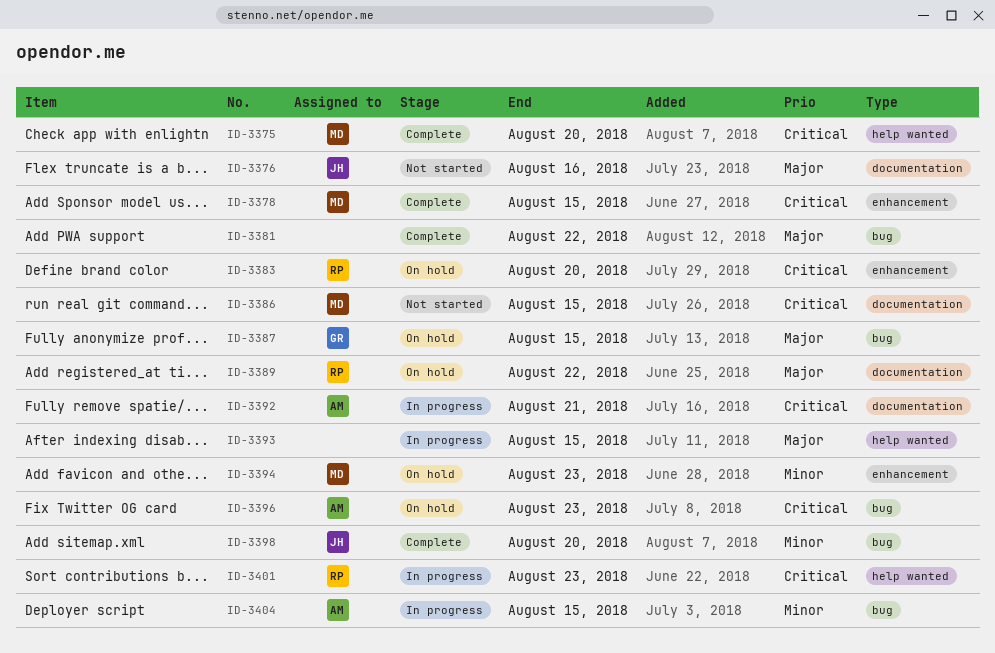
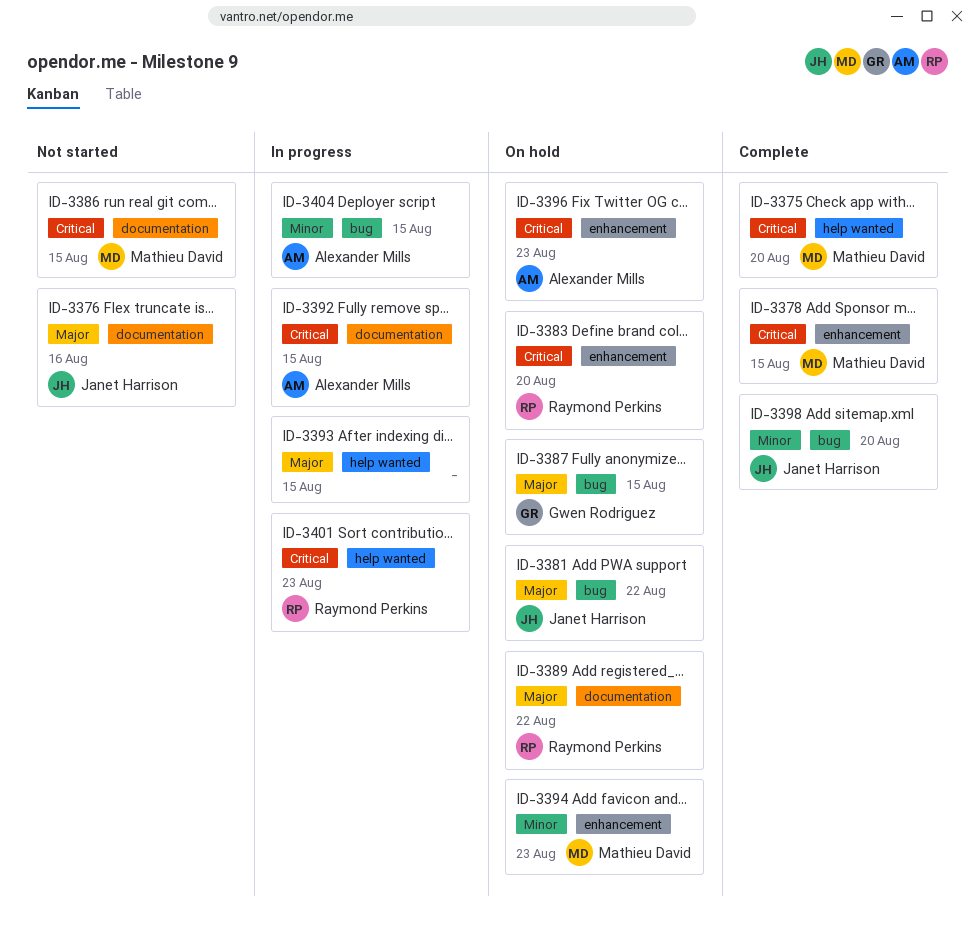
ID-3381, status: Complete -> On hold
ID-3381, owner: none -> Janet Harrison
ID-3392, due: Aug 21 -> Aug 15
ID-3396, label: bug -> enhancement

